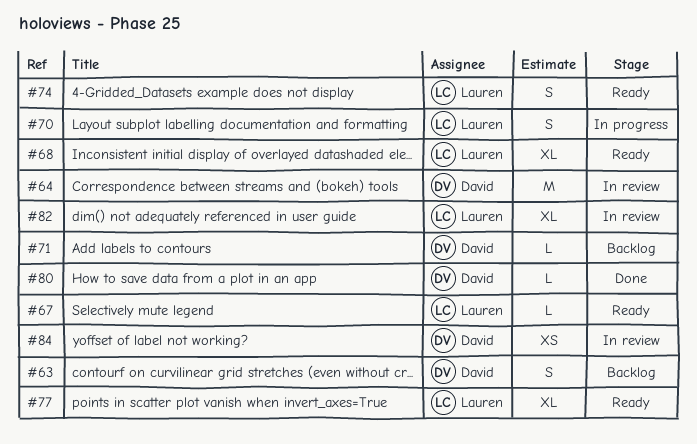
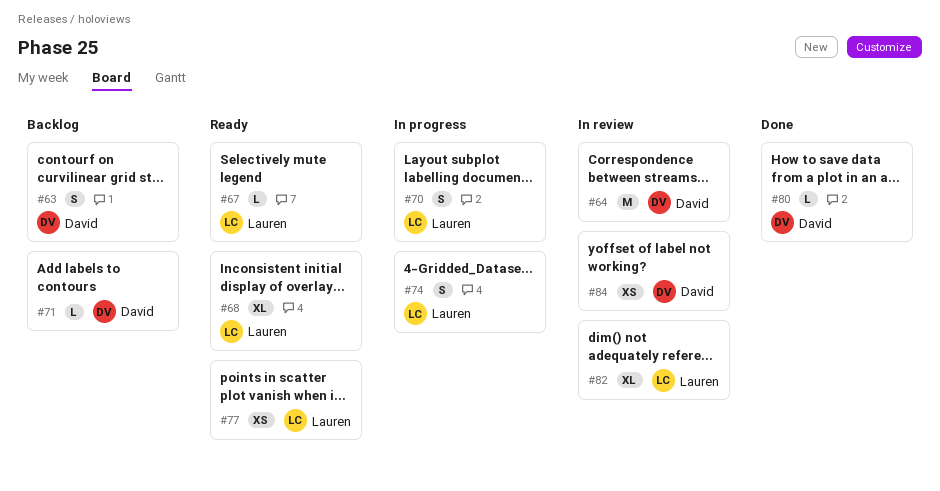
#74, status: Ready -> In progress
#77, estimate: XL -> XS

